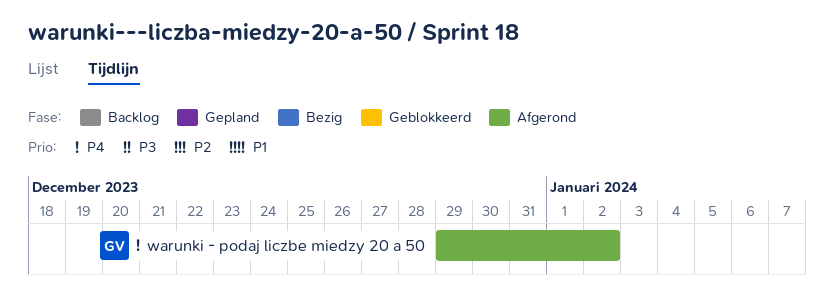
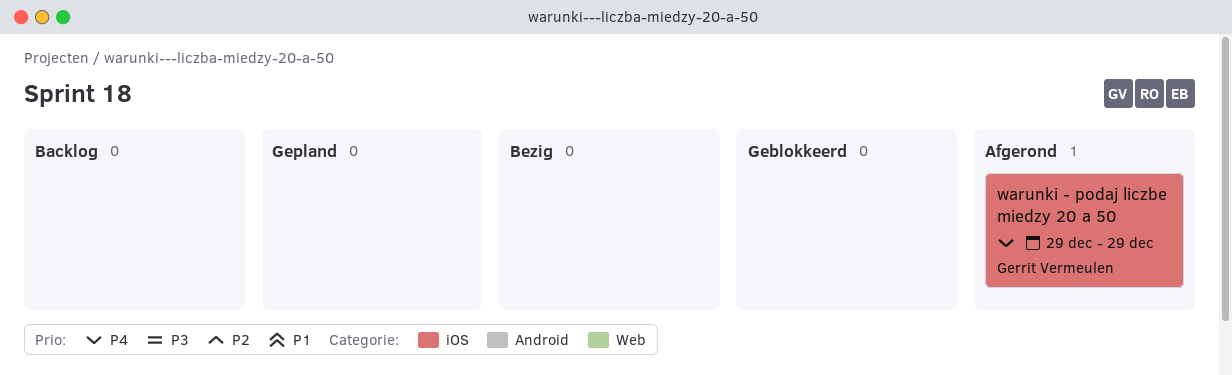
warunki - podaj liczbe miedzy 20 a 50, due: Jan 2 -> Dec 29

